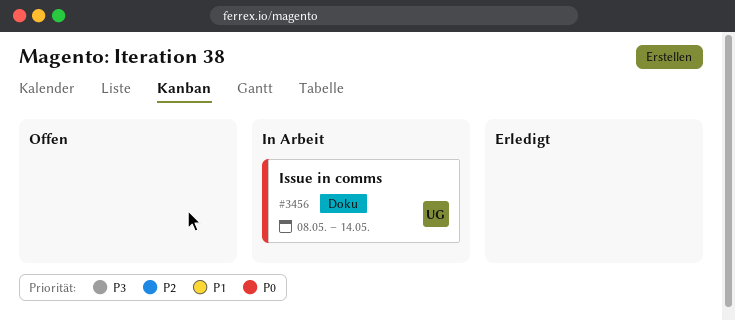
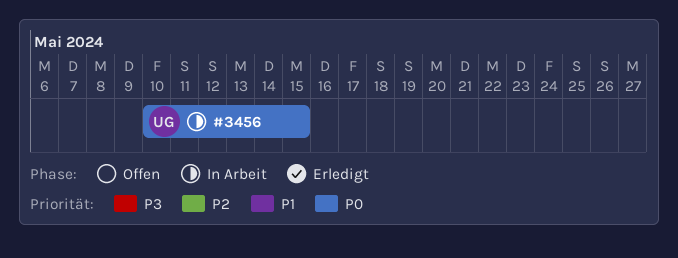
#3456, start: May 8 -> May 10
#3456, due: May 14 -> May 15

